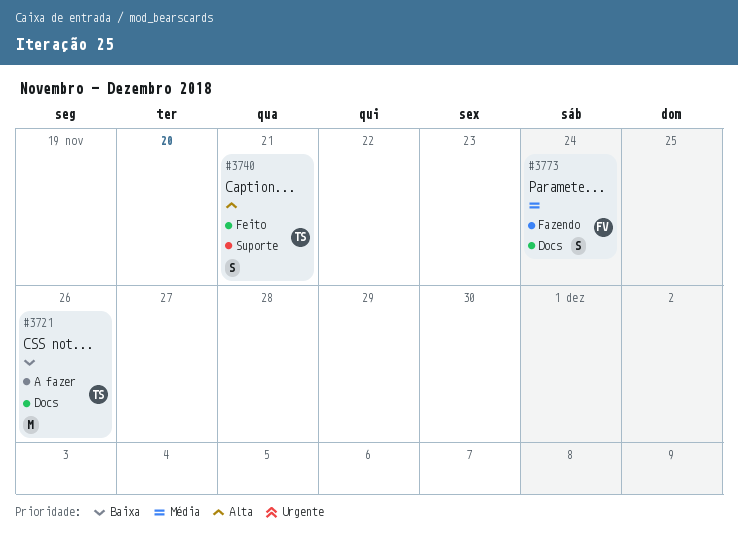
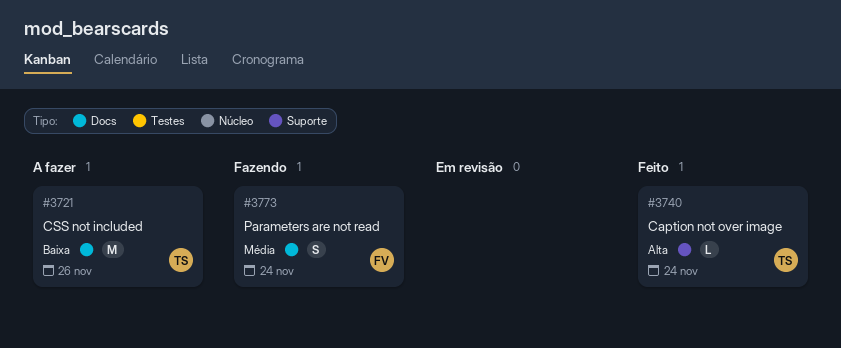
#3740, estimate: S -> L
#3740, due: Nov 21 -> Nov 24

